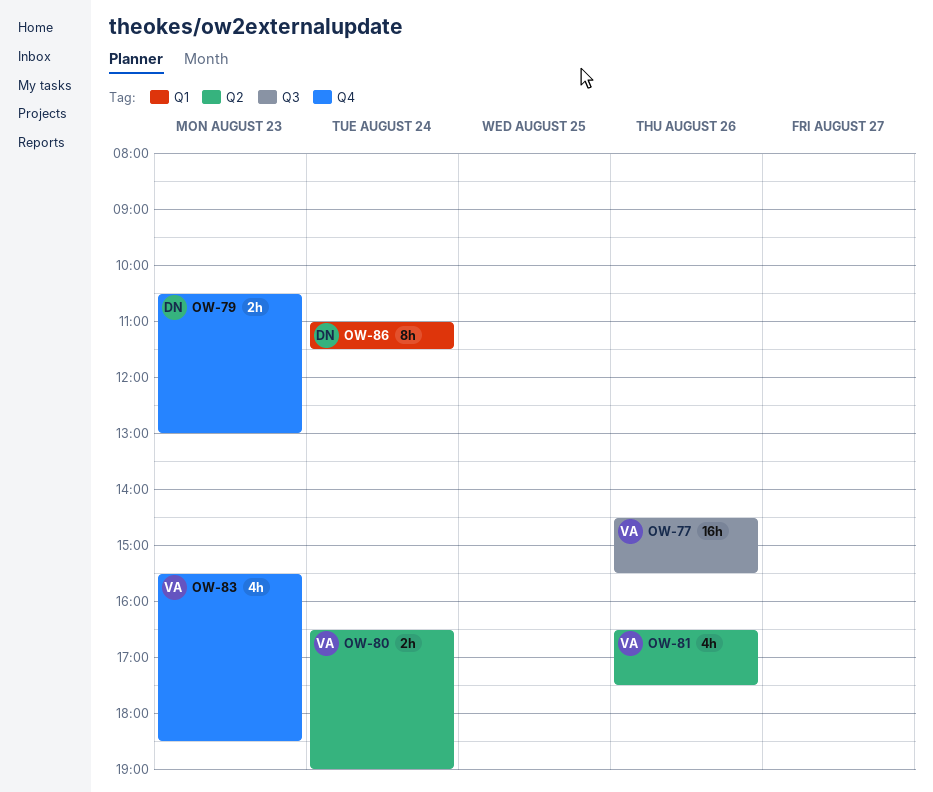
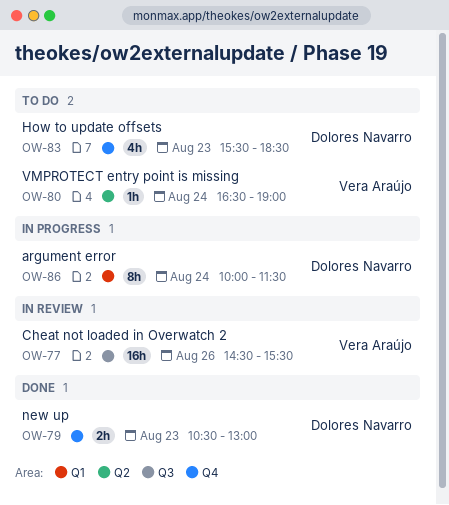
OW-80, estimate: 2h -> 1h
OW-81: present -> none
OW-83, owner: Vera Araújo -> Dolores Navarro
OW-86, begins: 11:00 -> 10:00

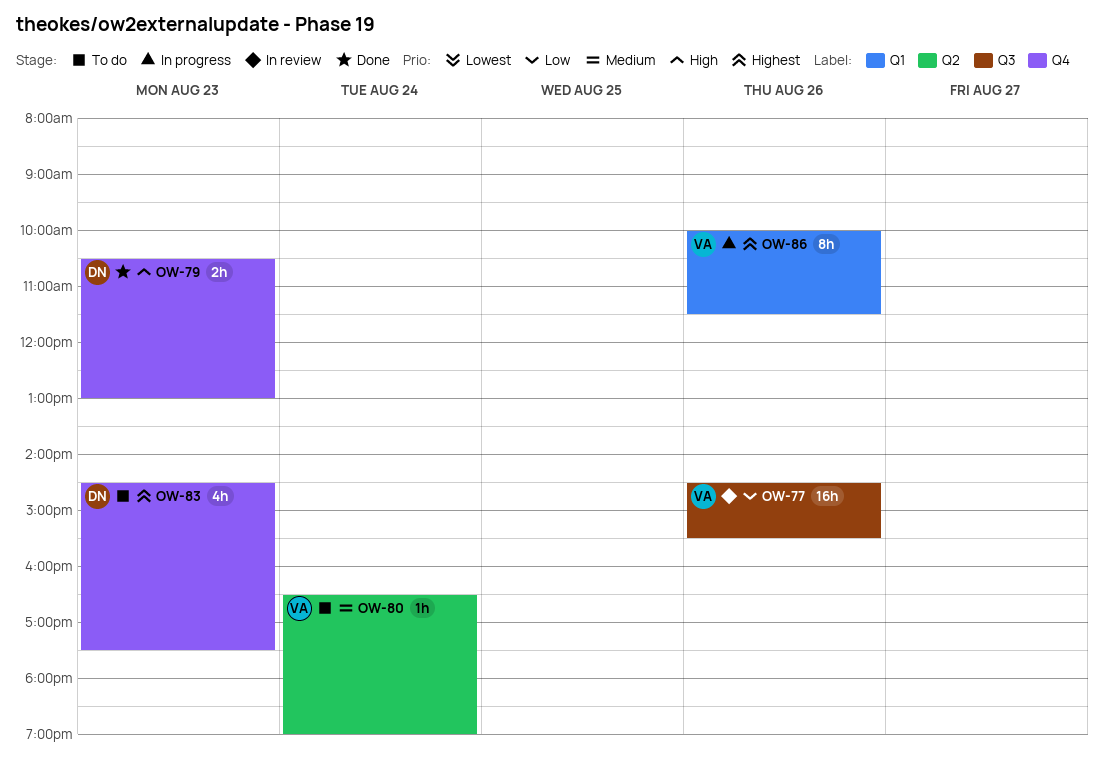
OW-83, begins: 15:30 -> 14:30
OW-83, ends: 18:30 -> 17:30
OW-86, owner: Dolores Navarro -> Vera Araújo
OW-86, day: Aug 24 -> Aug 26

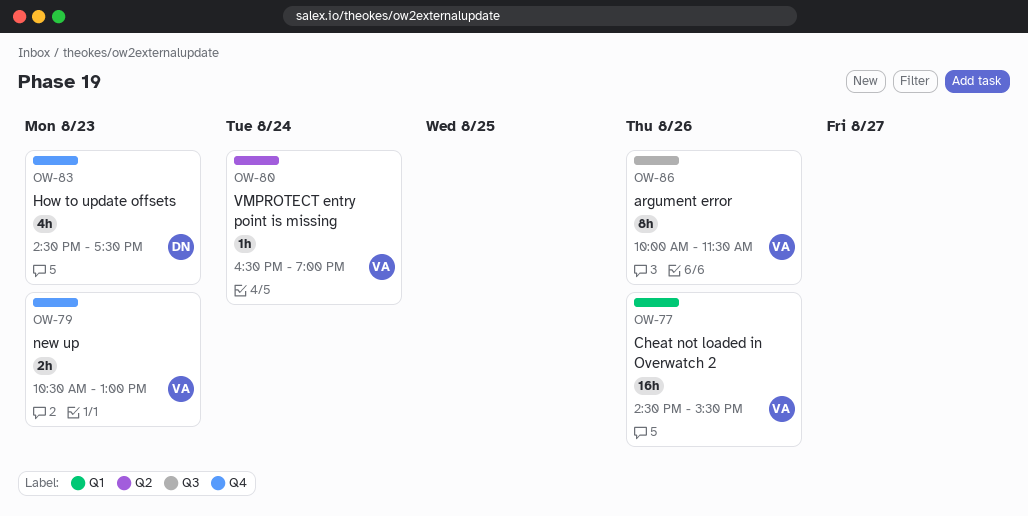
OW-77, label: Q3 -> Q1
OW-79, owner: DN -> VA
OW-86, label: Q1 -> Q3

